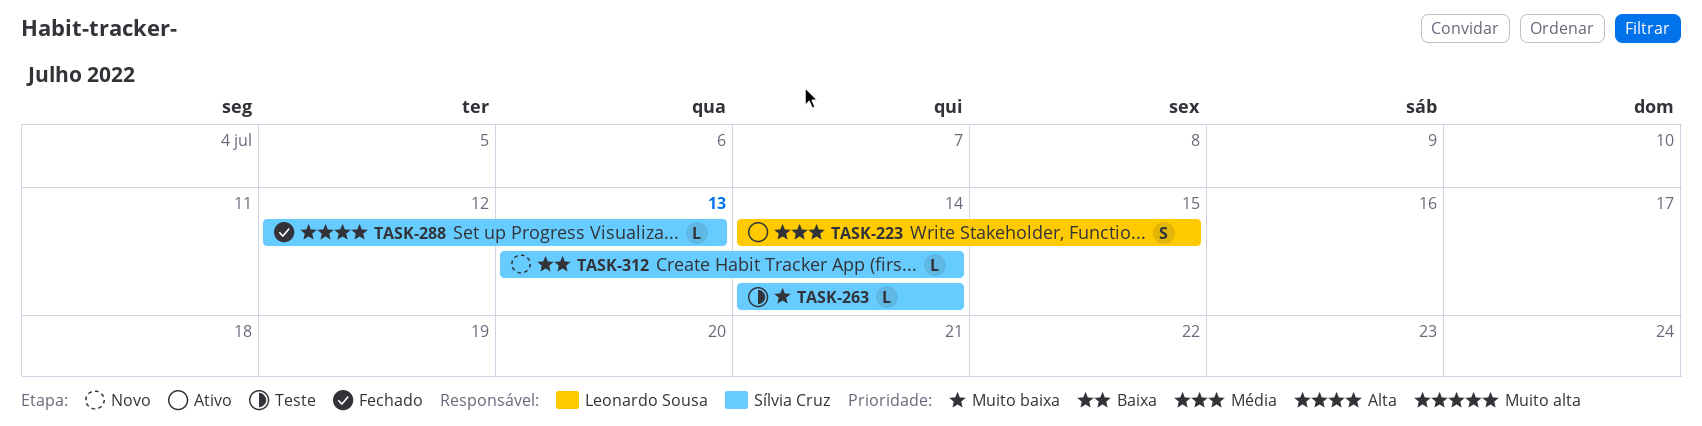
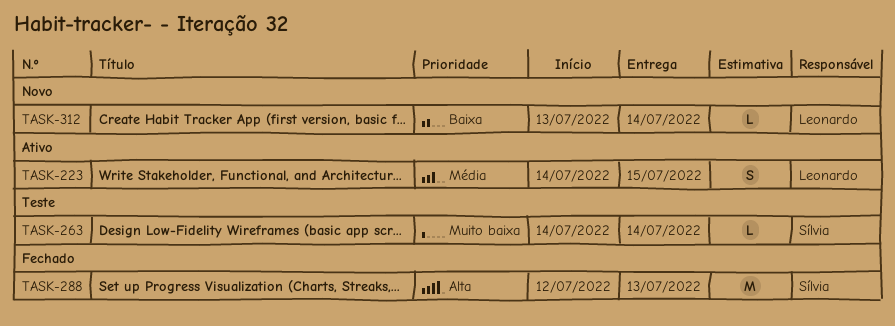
TASK-288, estimate: L -> M
TASK-312, owner: Sílvia Cruz -> Leonardo Sousa

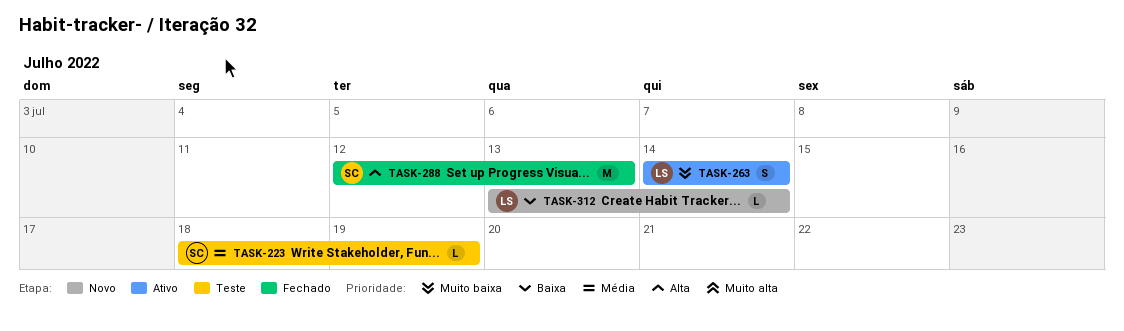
TASK-223, status: Ativo -> Teste
TASK-223, owner: Leonardo -> Sílvia
TASK-223, estimate: S -> L
TASK-223, start: Jul 14 -> Jul 18
TASK-223, due: Jul 15 -> Jul 19
TASK-263, status: Teste -> Ativo
TASK-263, owner: Sílvia -> Leonardo
TASK-263, estimate: L -> S

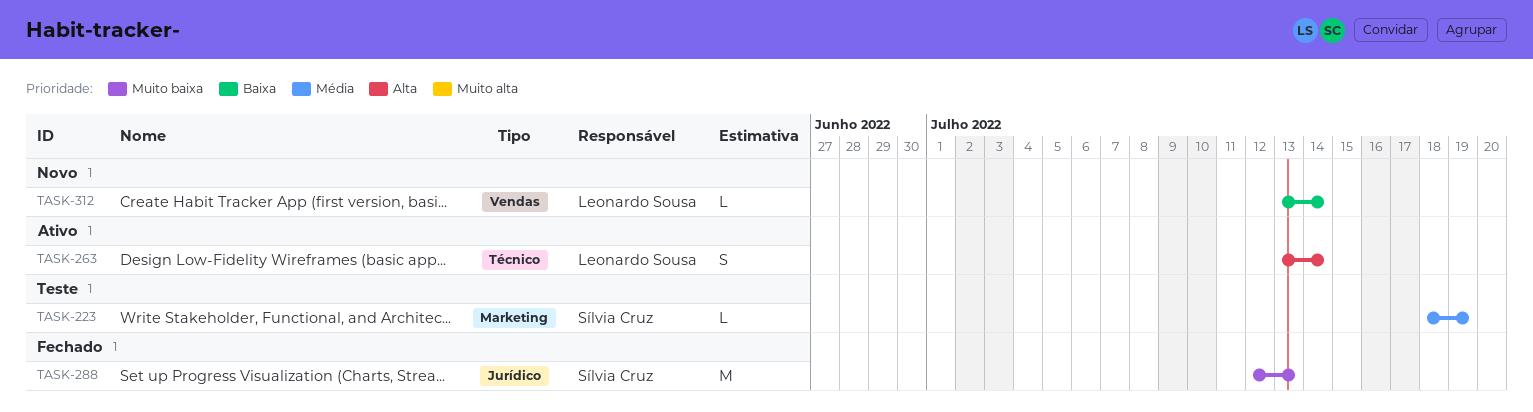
TASK-263, priority: Muito baixa -> Alta
TASK-263, start: Jul 14 -> Jul 13
TASK-288, priority: Alta -> Muito baixa

